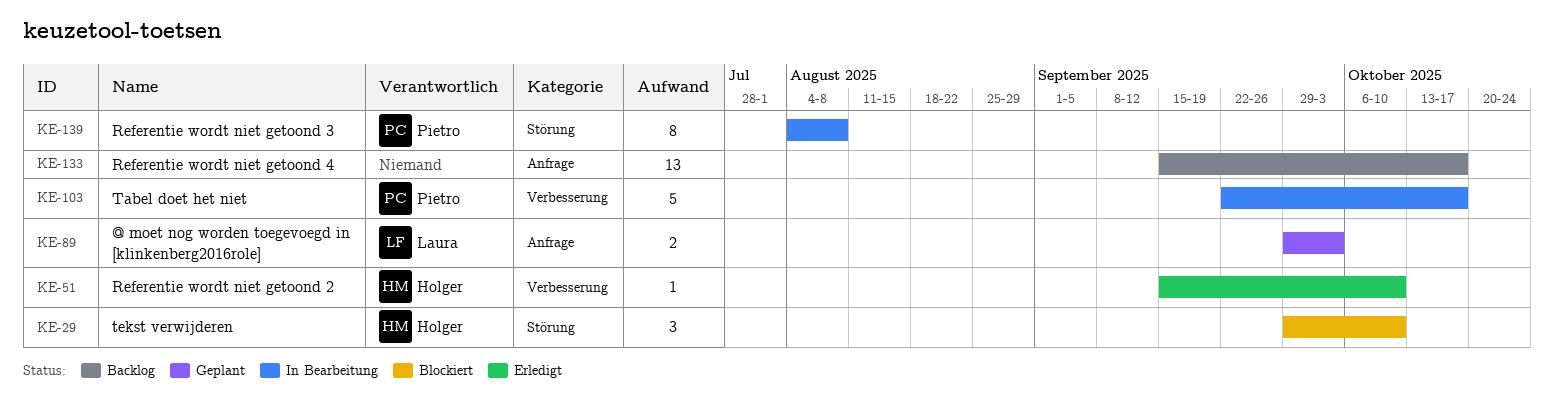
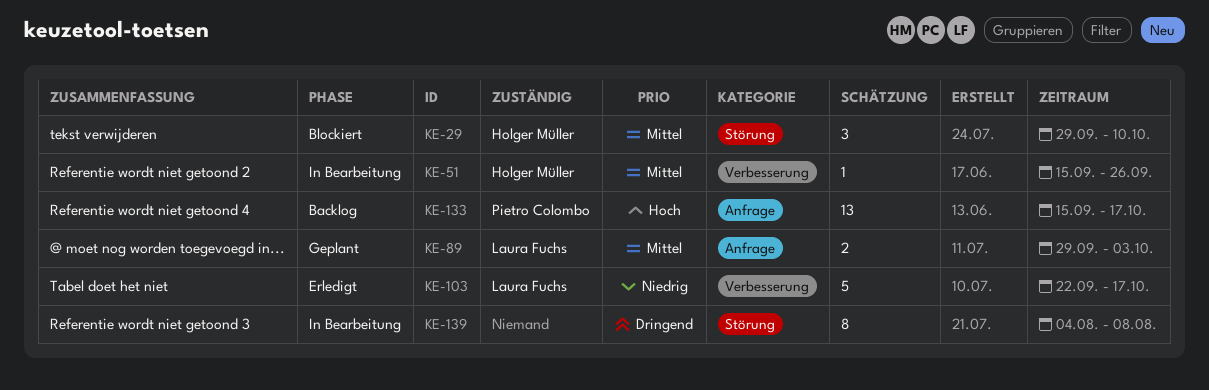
KE-51, status: Erledigt -> In Bearbeitung
KE-51, due: Oct 10 -> Sep 26
KE-103, status: In Bearbeitung -> Erledigt
KE-103, owner: Pietro Colombo -> Laura Fuchs
KE-133, owner: none -> Pietro Colombo
KE-139, owner: Pietro Colombo -> none

